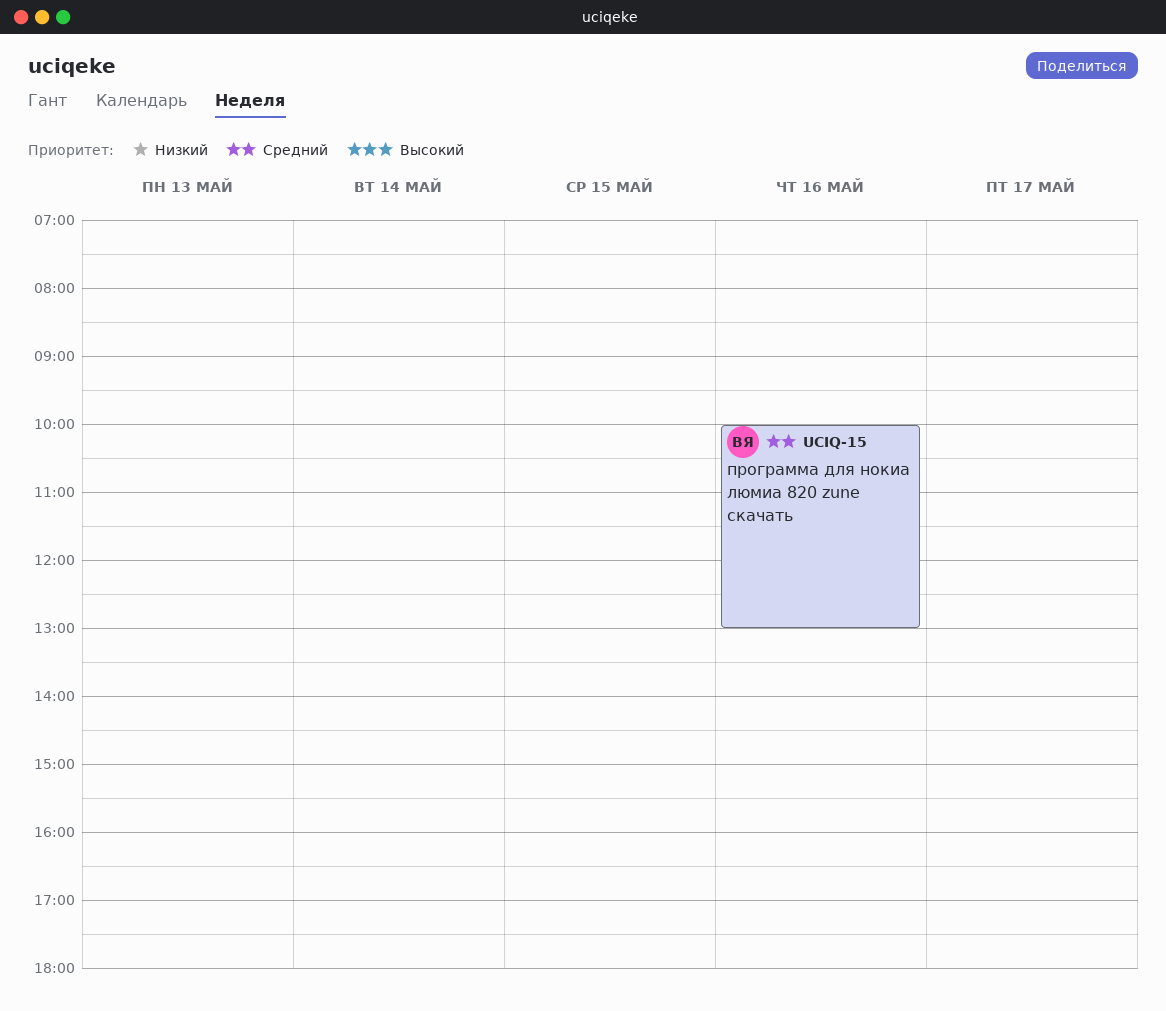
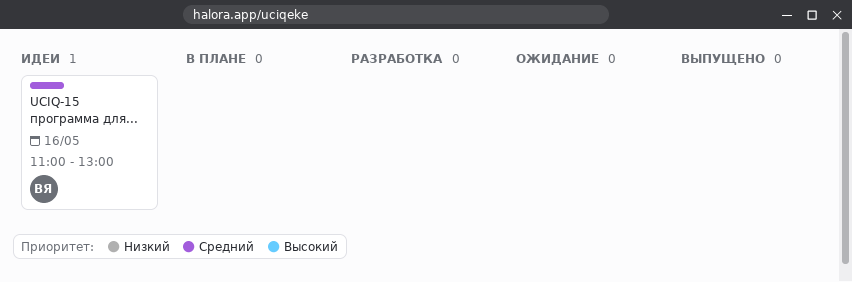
UCIQ-15, begins: 10:00 -> 11:00

